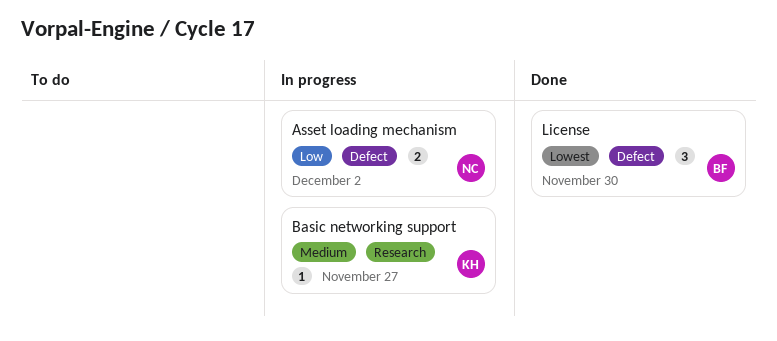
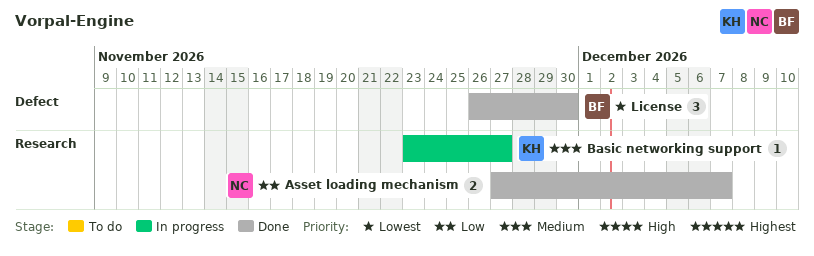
Asset loading mechanism, status: In progress -> Done
Asset loading mechanism, label: Defect -> Research
Asset loading mechanism, due: Dec 2 -> Dec 7

